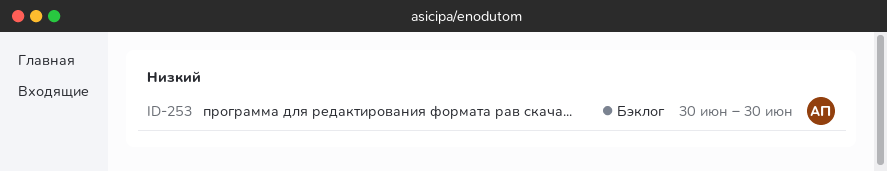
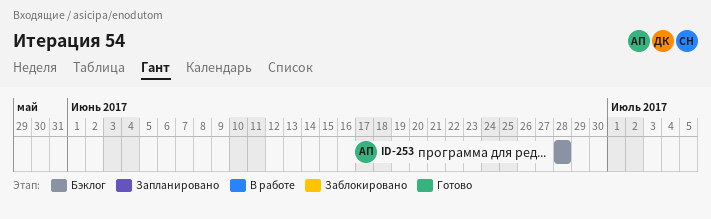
ID-253, start: Jun 30 -> Jun 28
ID-253, due: Jun 30 -> Jun 28

